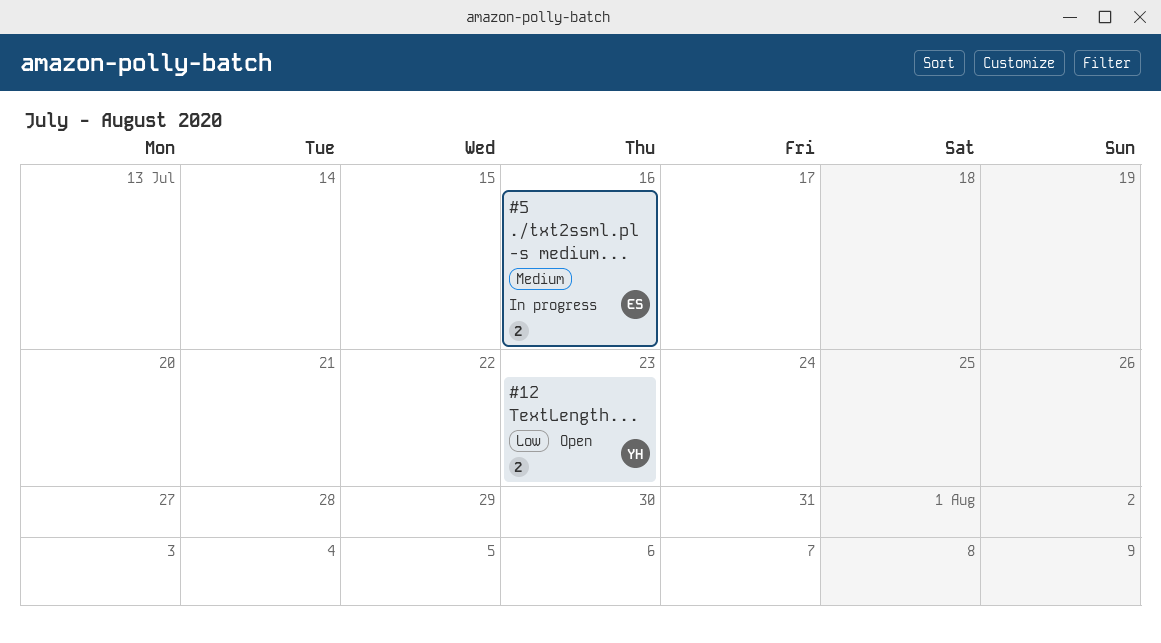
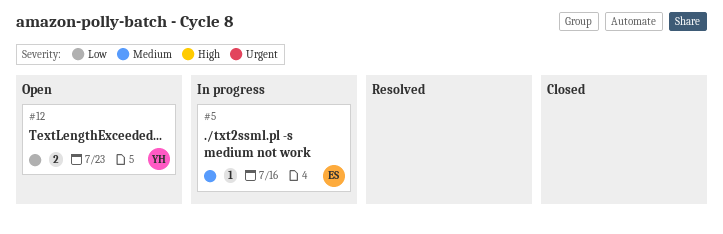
#5, estimate: 2 -> 1

